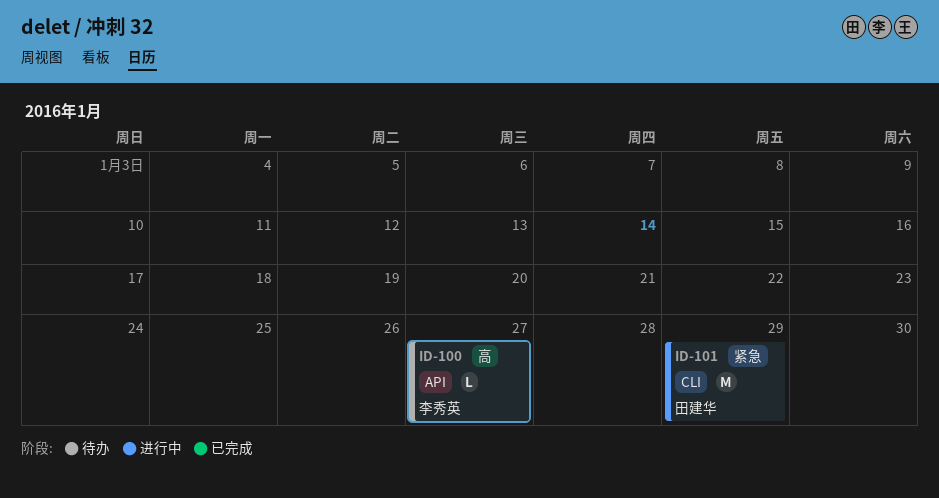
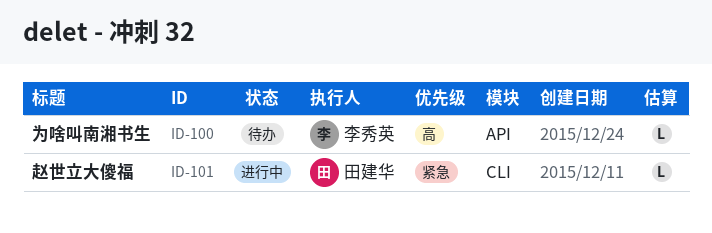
ID-101, estimate: M -> L

